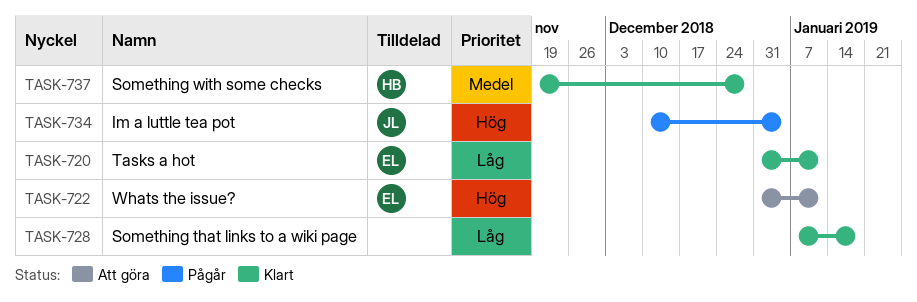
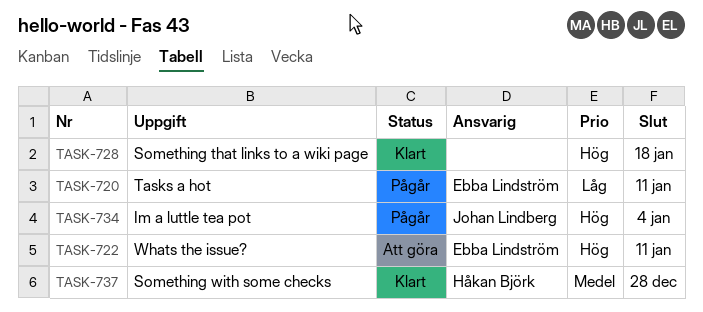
TASK-720, status: Klart -> Pågår
TASK-728, priority: Låg -> Hög

